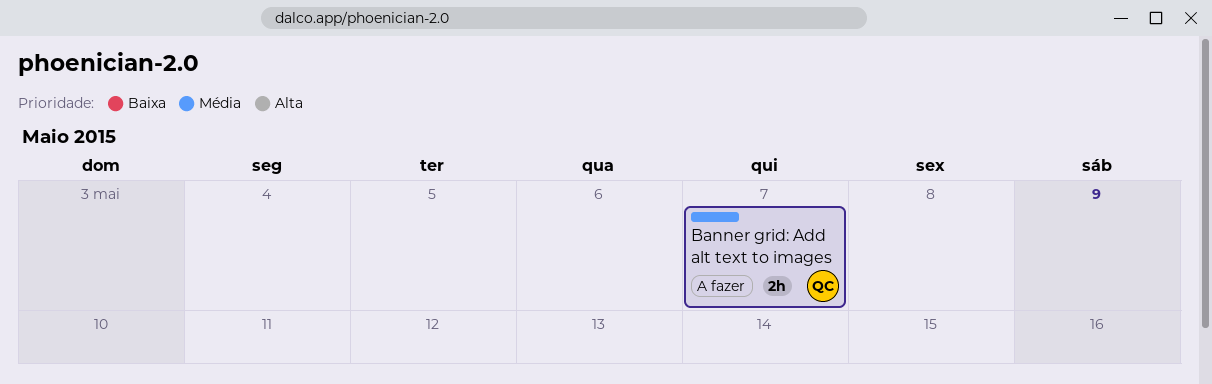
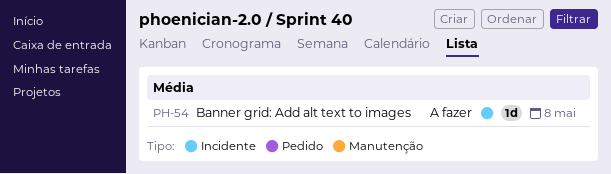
Banner grid: Add alt text to images, estimate: 2h -> 1d
Banner grid: Add alt text to images, due: May 7 -> May 8

